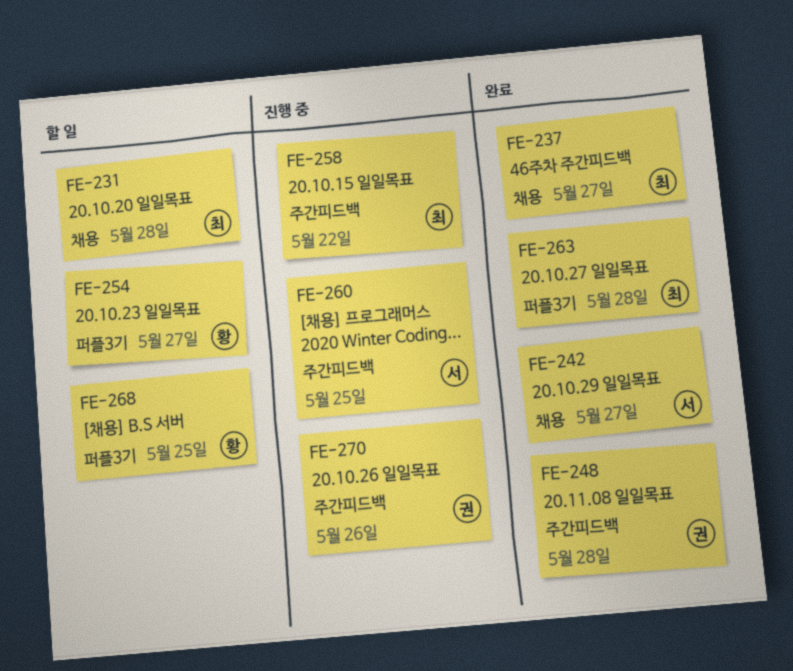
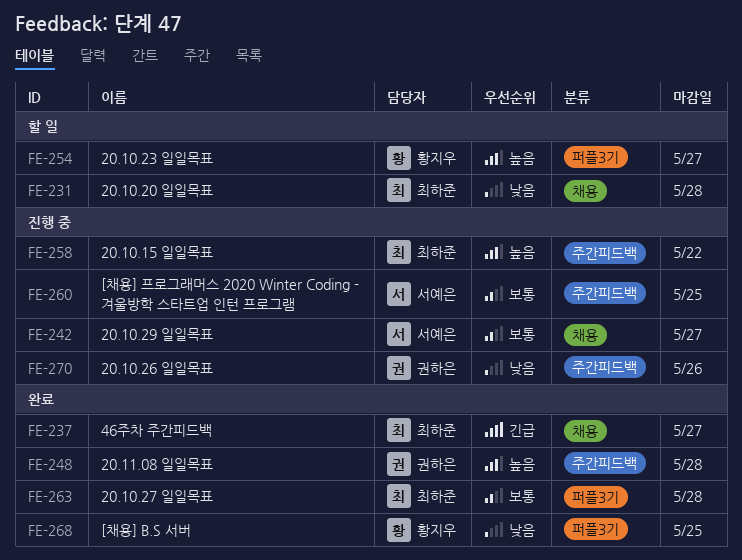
FE-242, status: 완료 -> 진행 중
FE-268, status: 할 일 -> 완료

